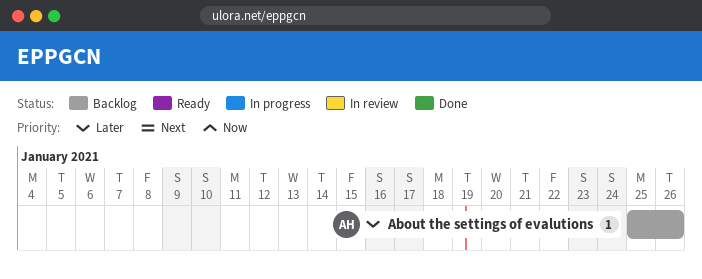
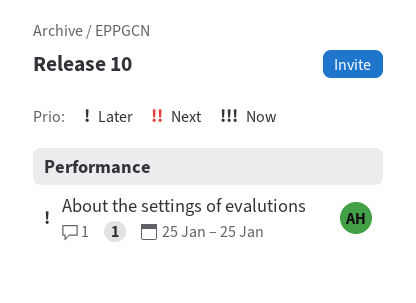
About the settings of evalutions, due: Jan 26 -> Jan 25

